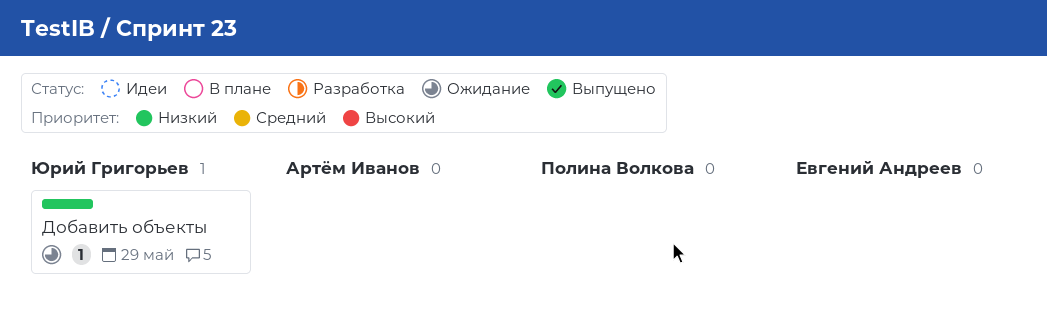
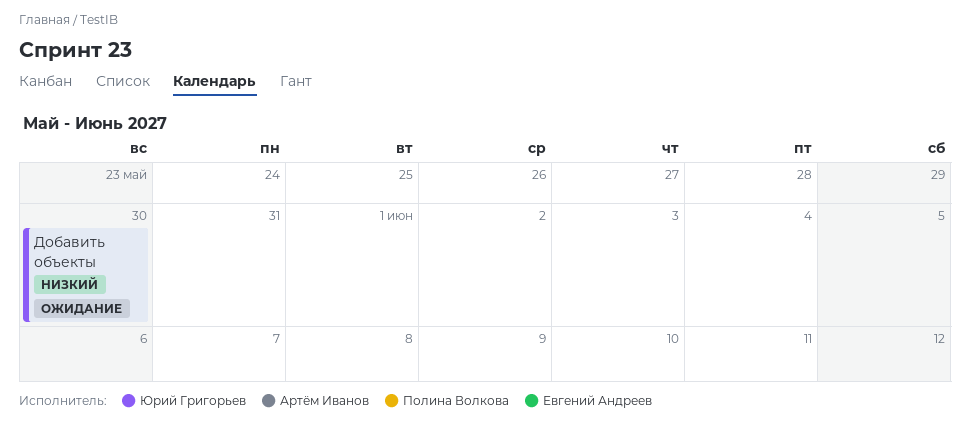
Добавить объекты, due: May 29 -> May 30

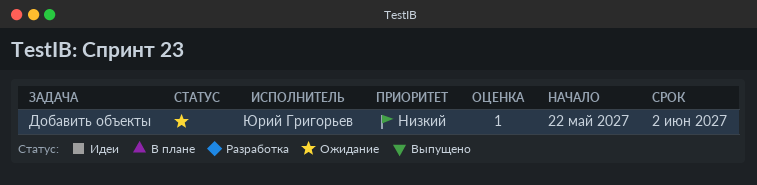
Добавить объекты, due: May 30 -> Jun 2

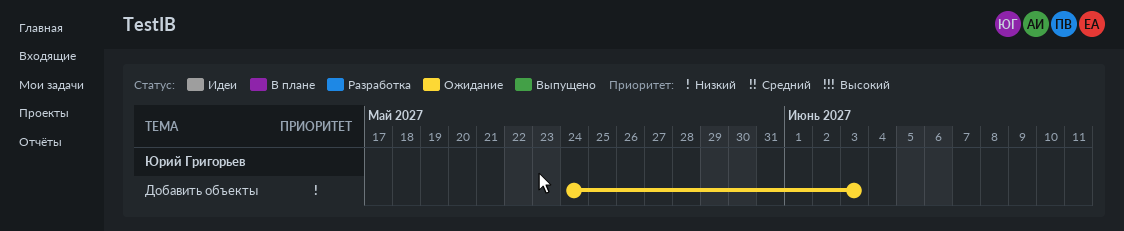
Добавить объекты, start: May 22 -> May 24
Добавить объекты, due: Jun 2 -> Jun 3

